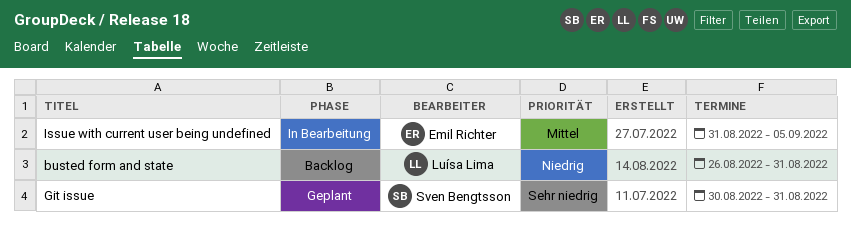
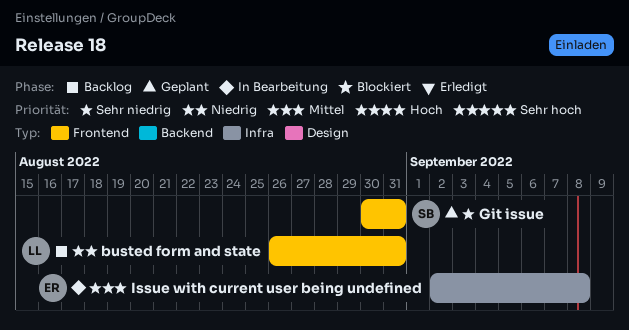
Issue with current user being undefined, start: Aug 31 -> Sep 2
Issue with current user being undefined, due: Sep 5 -> Sep 8

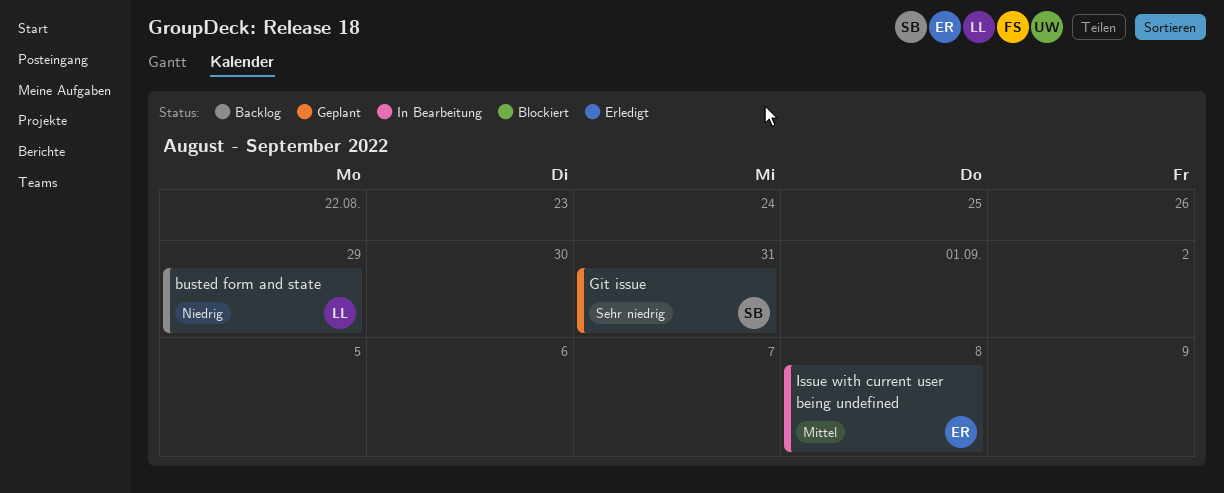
busted form and state, due: Aug 31 -> Aug 29

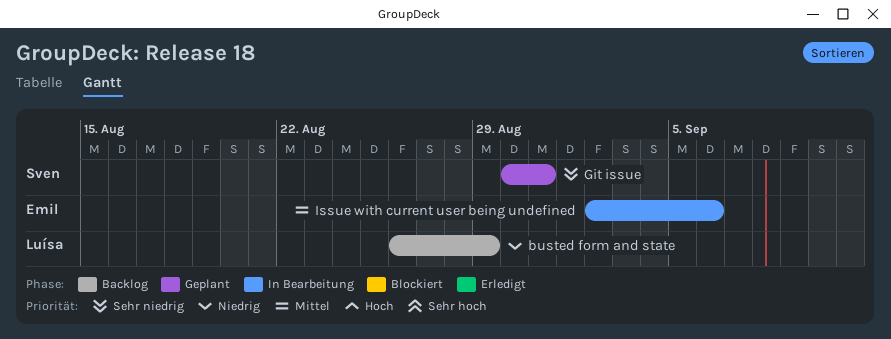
Issue with current user being undefined, due: Sep 8 -> Sep 6

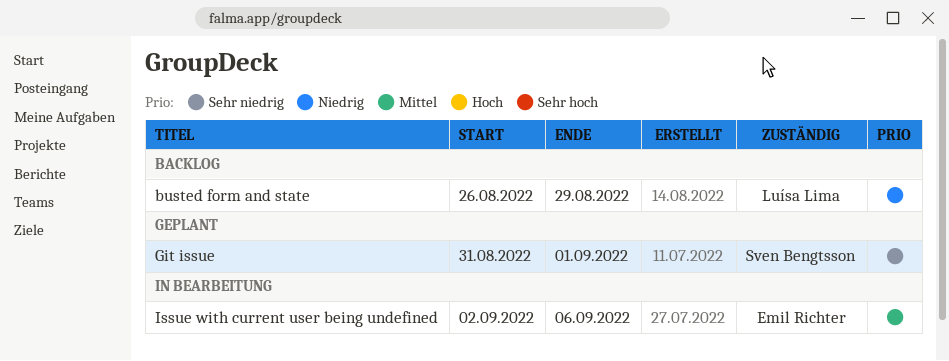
Git issue, start: Aug 30 -> Aug 31
Git issue, due: Aug 31 -> Sep 1

